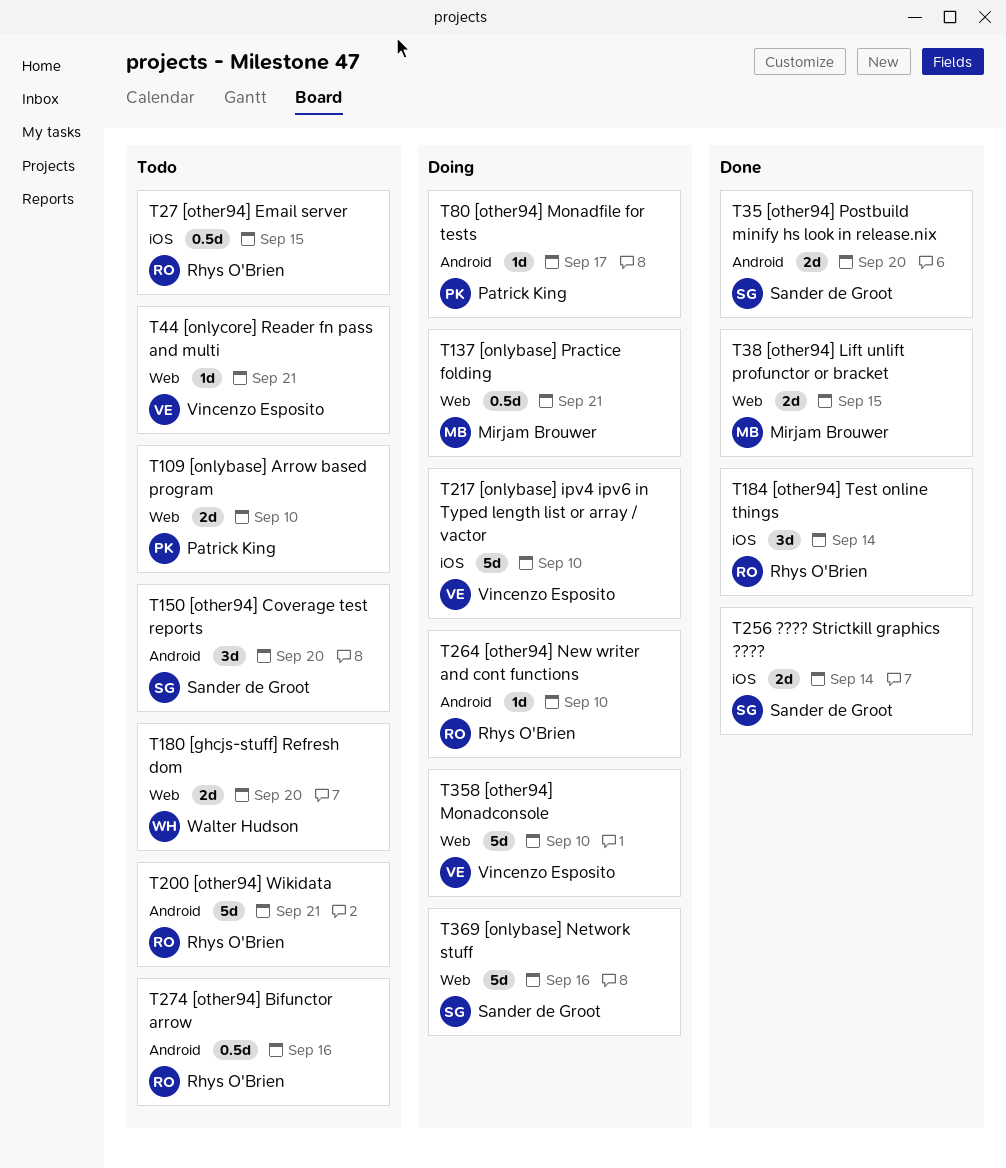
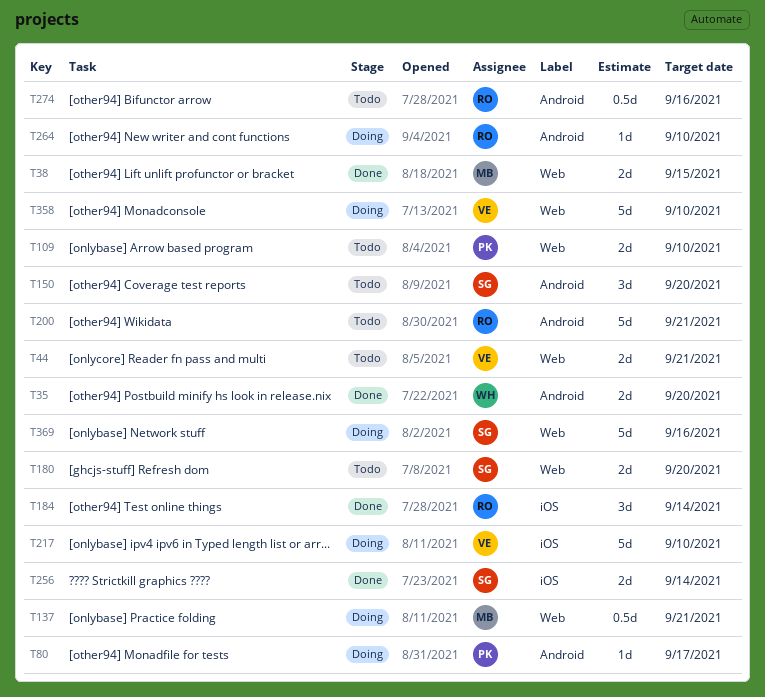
T27: present -> none
T35, owner: Sander de Groot -> Walter Hudson
T44, estimate: 1d -> 2d
T180, owner: Walter Hudson -> Sander de Groot

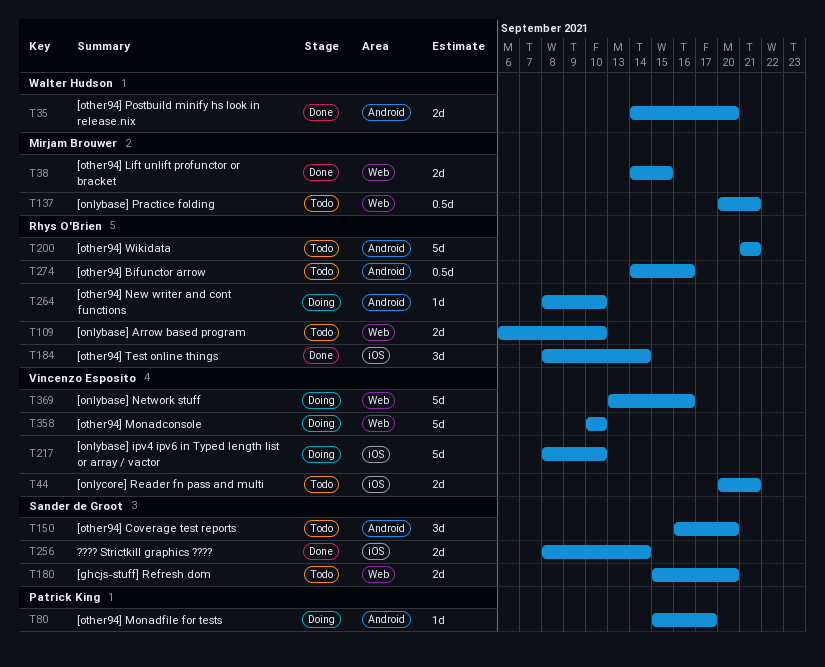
T44, label: Web -> iOS
T109, owner: Patrick King -> Rhys O'Brien
T137, status: Doing -> Todo
T369, owner: Sander de Groot -> Vincenzo Esposito

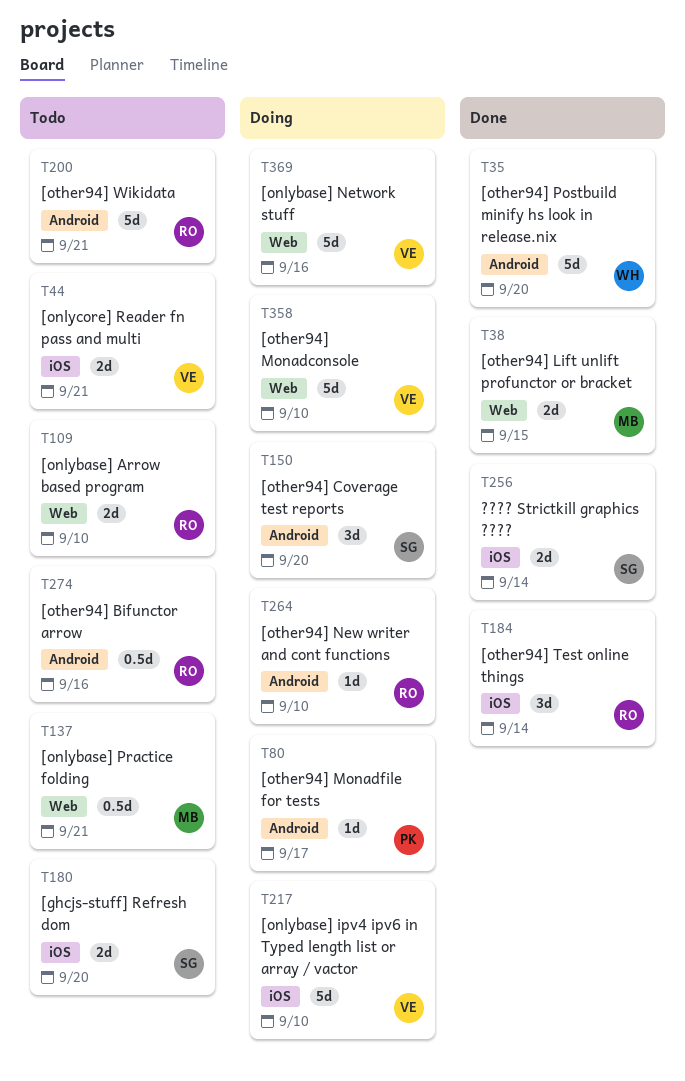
T35, estimate: 2d -> 5d
T150, status: Todo -> Doing
T180, label: Web -> iOS

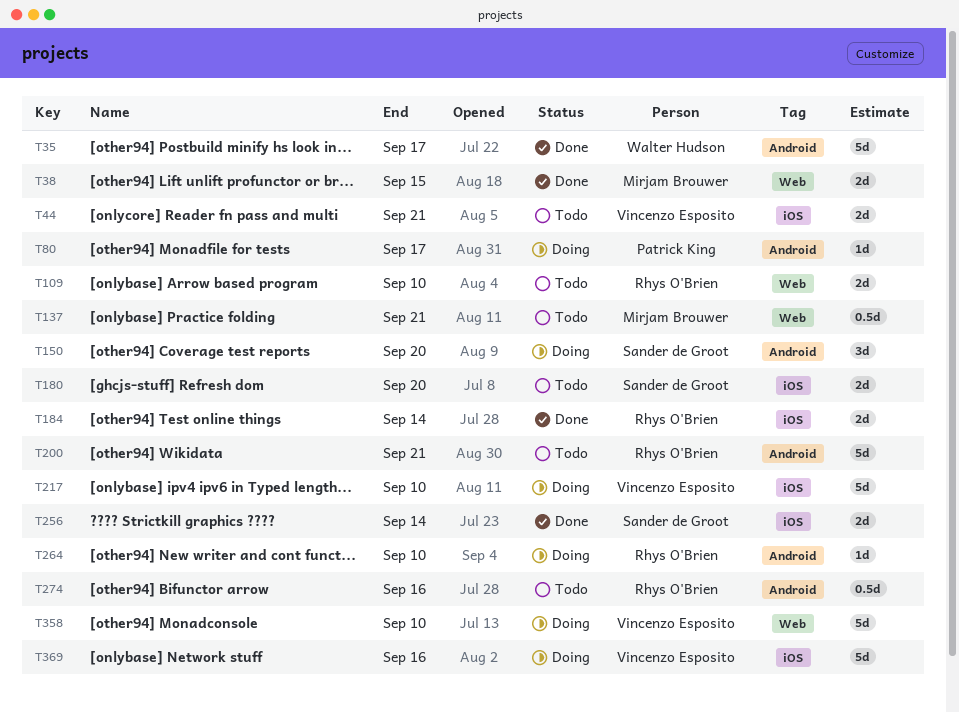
T35, due: Sep 20 -> Sep 17
T184, estimate: 3d -> 2d
T369, label: Web -> iOS

